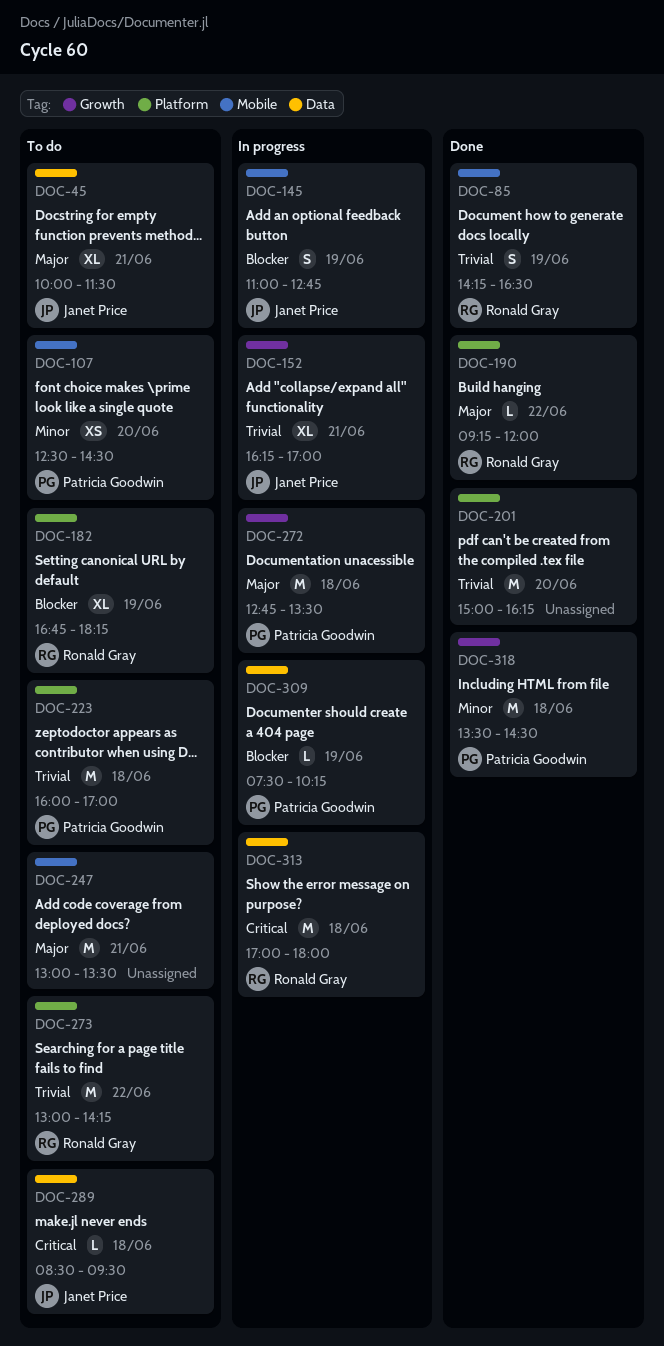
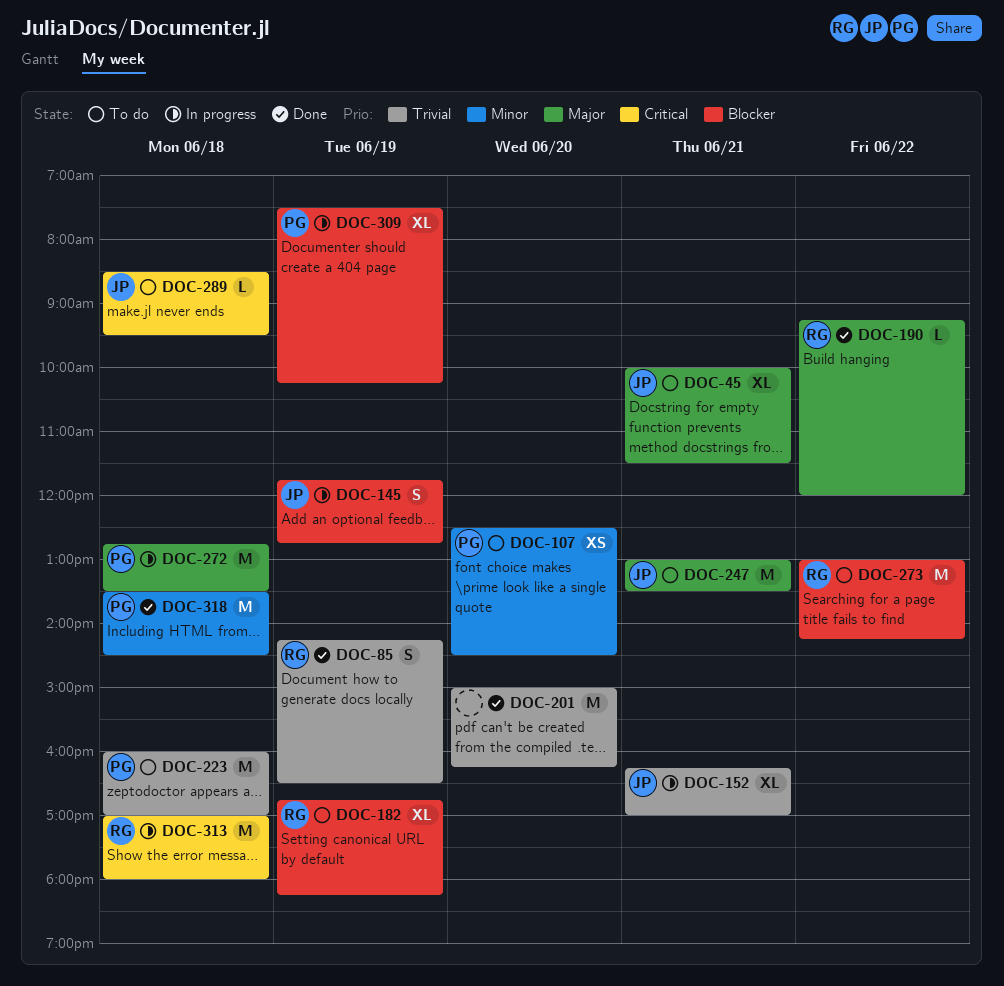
DOC-145, begins: 11:00 -> 11:45
DOC-247, owner: none -> Janet Price
DOC-273, priority: Trivial -> Blocker
DOC-309, estimate: L -> XL

